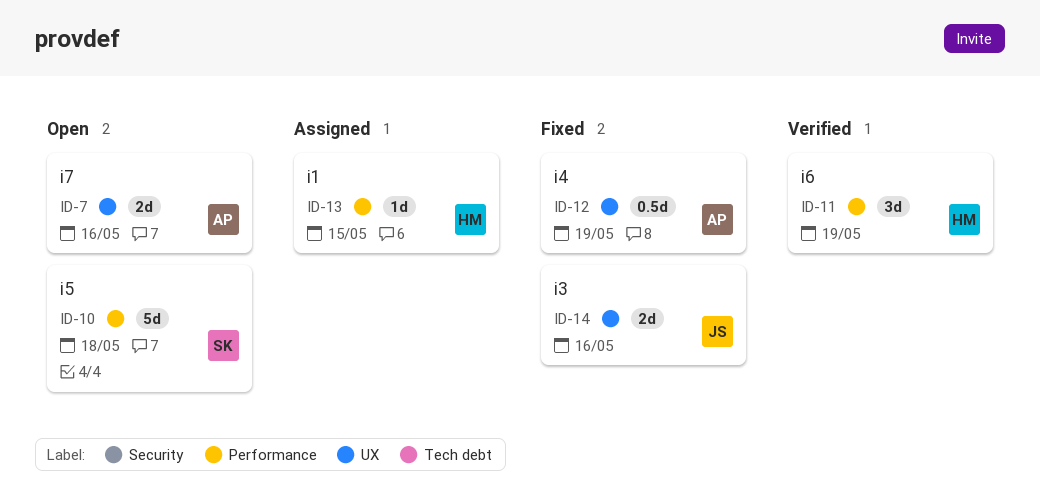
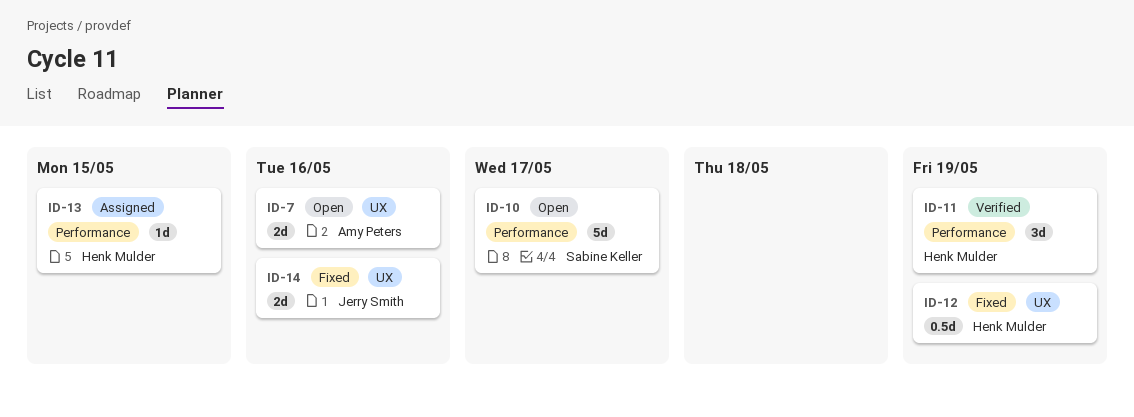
ID-10, due: May 18 -> May 17
ID-12, owner: Amy Peters -> Henk Mulder

